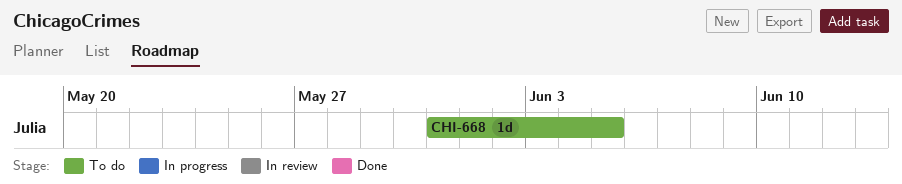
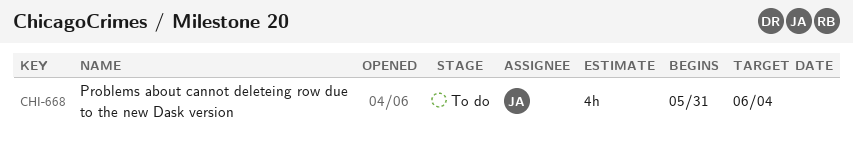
CHI-668, estimate: 1d -> 4h
CHI-668, due: Jun 5 -> Jun 4

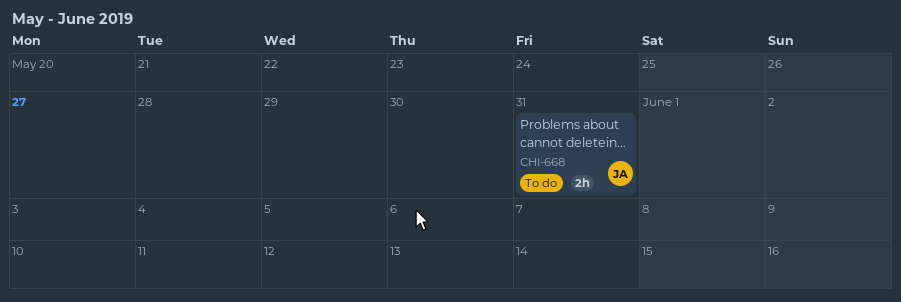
CHI-668, estimate: 4h -> 2h
CHI-668, due: Jun 4 -> May 31

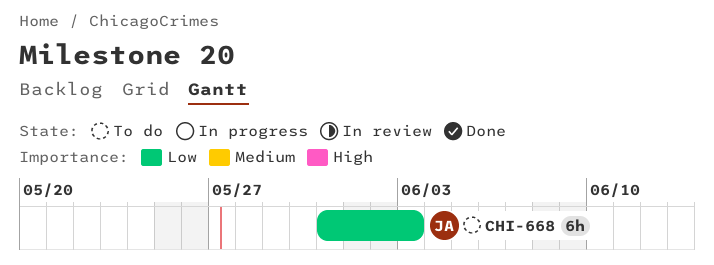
CHI-668, estimate: 2h -> 6h
CHI-668, due: May 31 -> Jun 3

